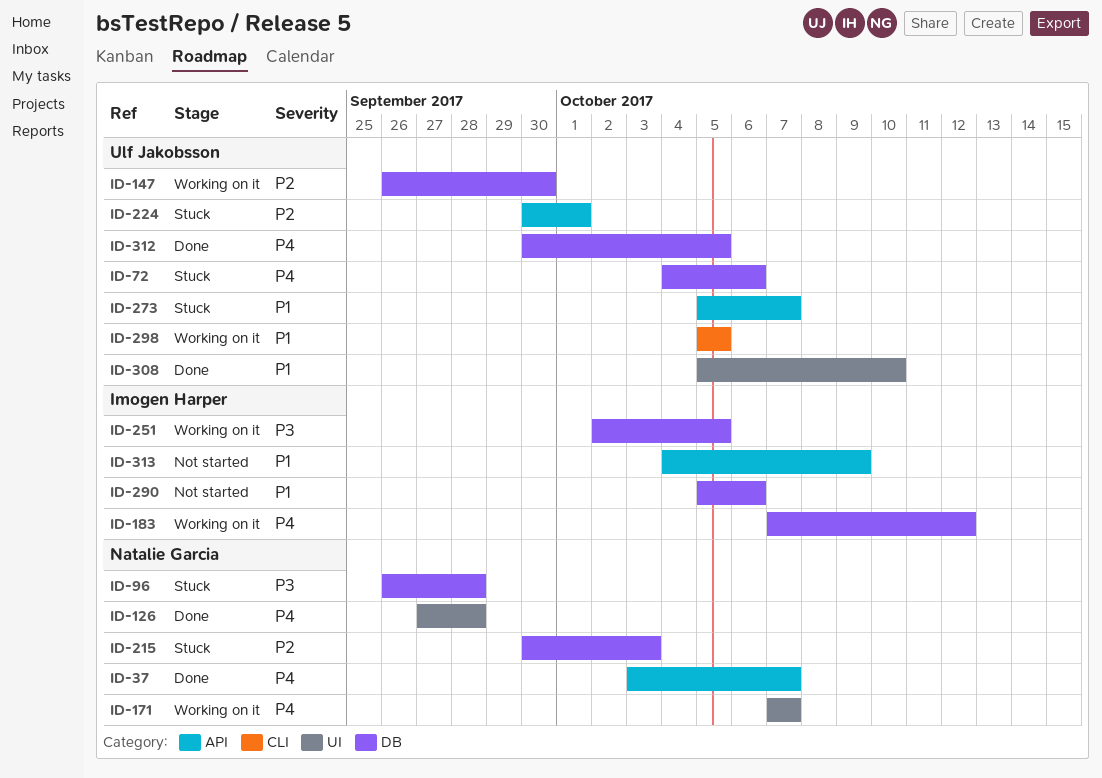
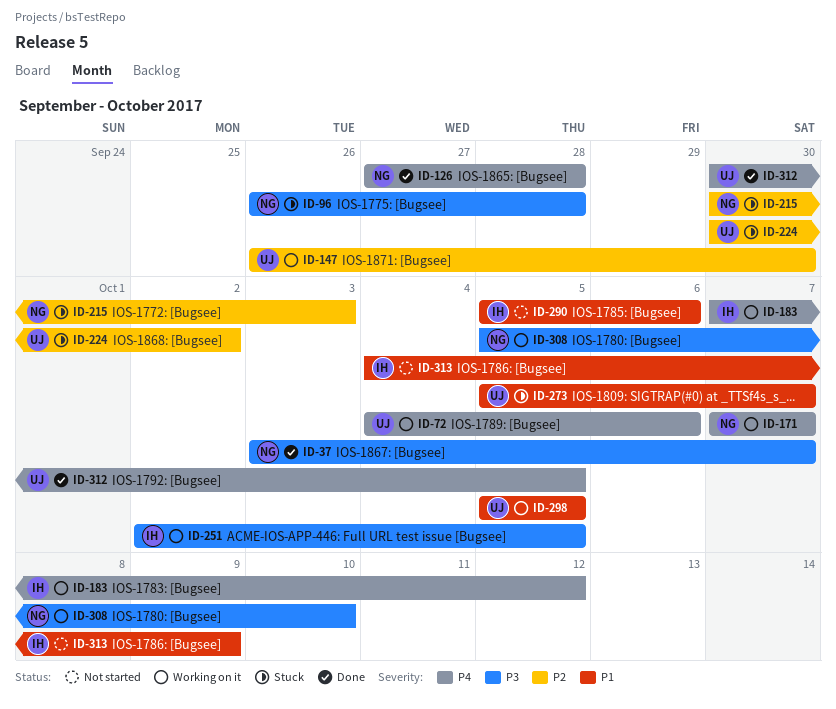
ID-37, priority: P4 -> P3
ID-72, status: Stuck -> Working on it
ID-224, due: Oct 1 -> Oct 2
ID-308, status: Done -> Working on it
ID-308, owner: Ulf Jakobsson -> Natalie Garcia
ID-308, priority: P1 -> P3

